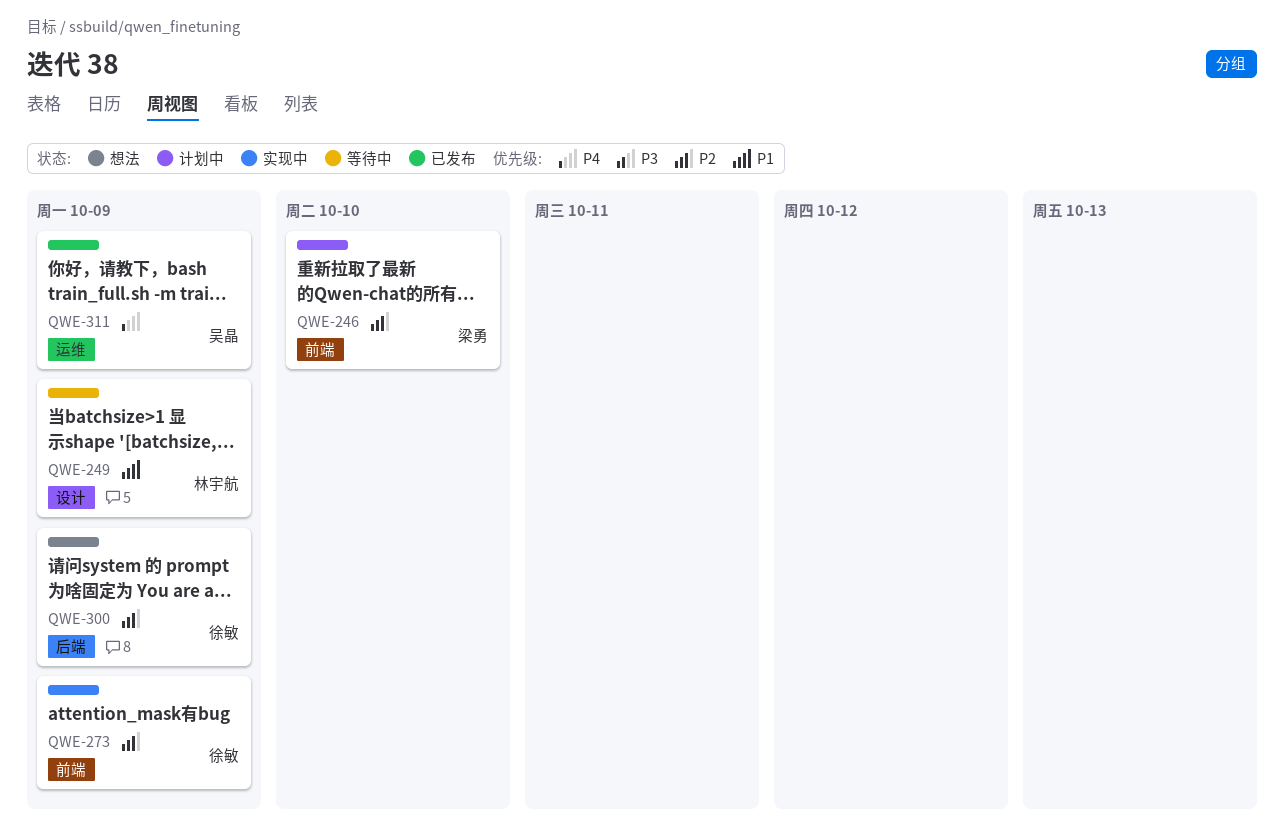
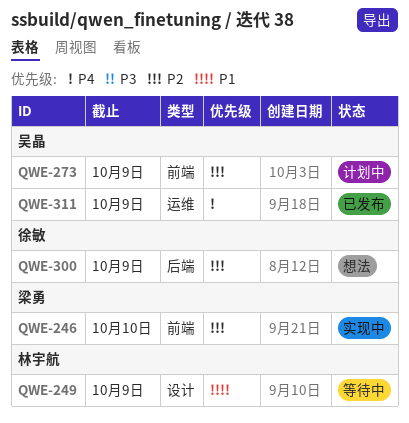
QWE-246, status: 计划中 -> 实现中
QWE-273, status: 实现中 -> 计划中
QWE-273, owner: 徐敏 -> 吴晶

